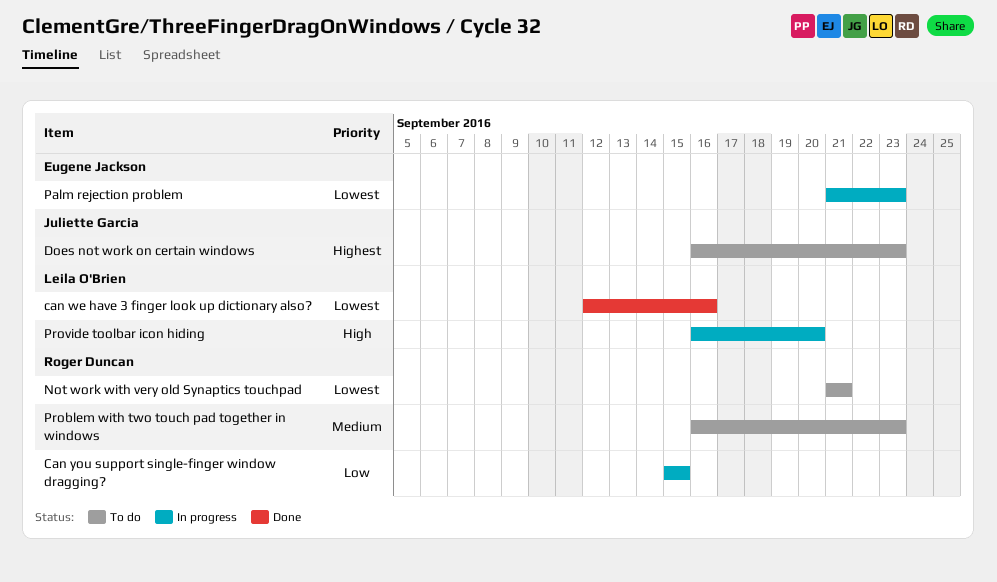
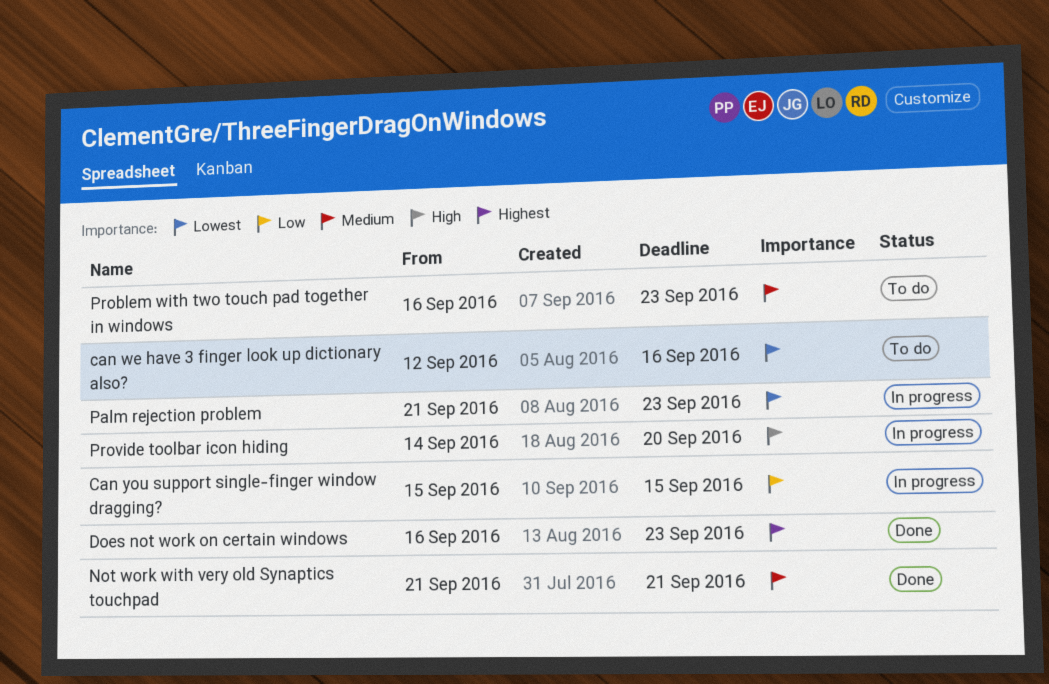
can we have 3 finger look up dictionary also?, status: Done -> To do
Does not work on certain windows, status: To do -> Done
Not work with very old Synaptics touchpad, status: To do -> Done
Not work with very old Synaptics touchpad, priority: Lowest -> Medium
Provide toolbar icon hiding, start: Sep 16 -> Sep 14

